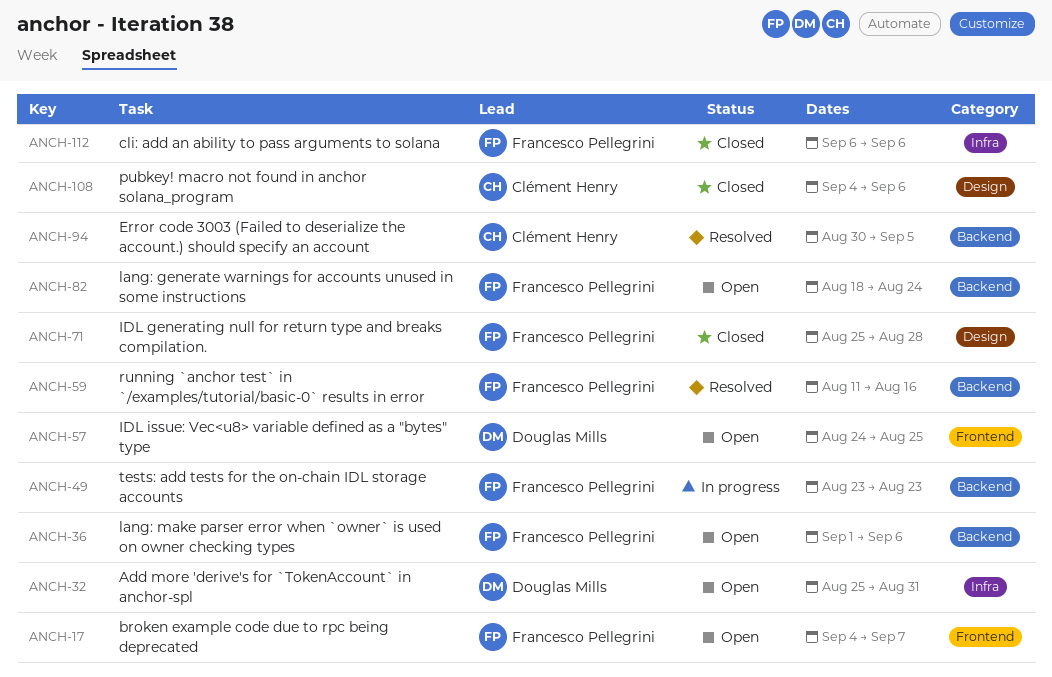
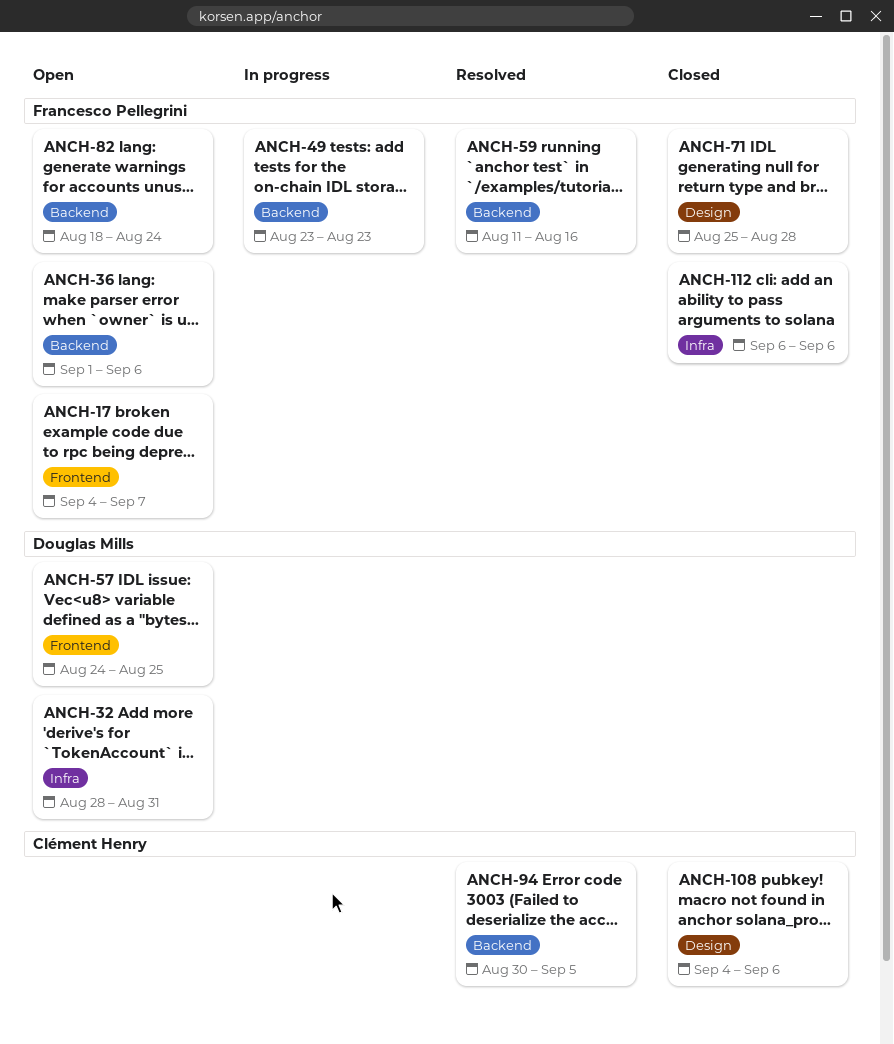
ANCH-32, start: Aug 25 -> Aug 28

